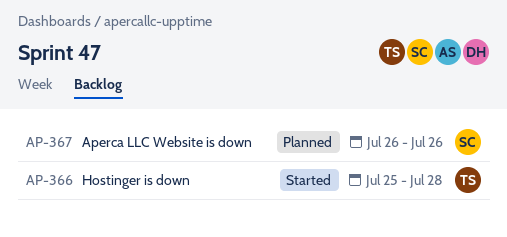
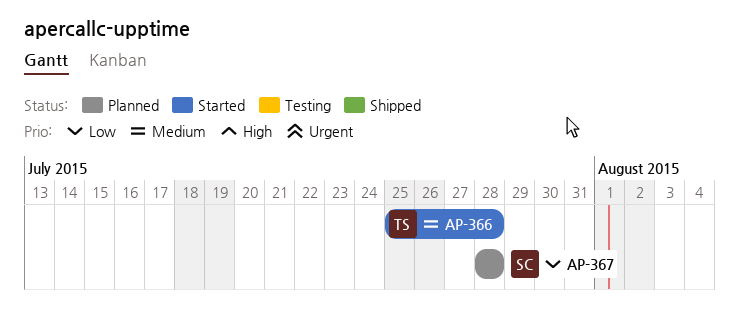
AP-367, start: Jul 26 -> Jul 28
AP-367, due: Jul 26 -> Jul 28

